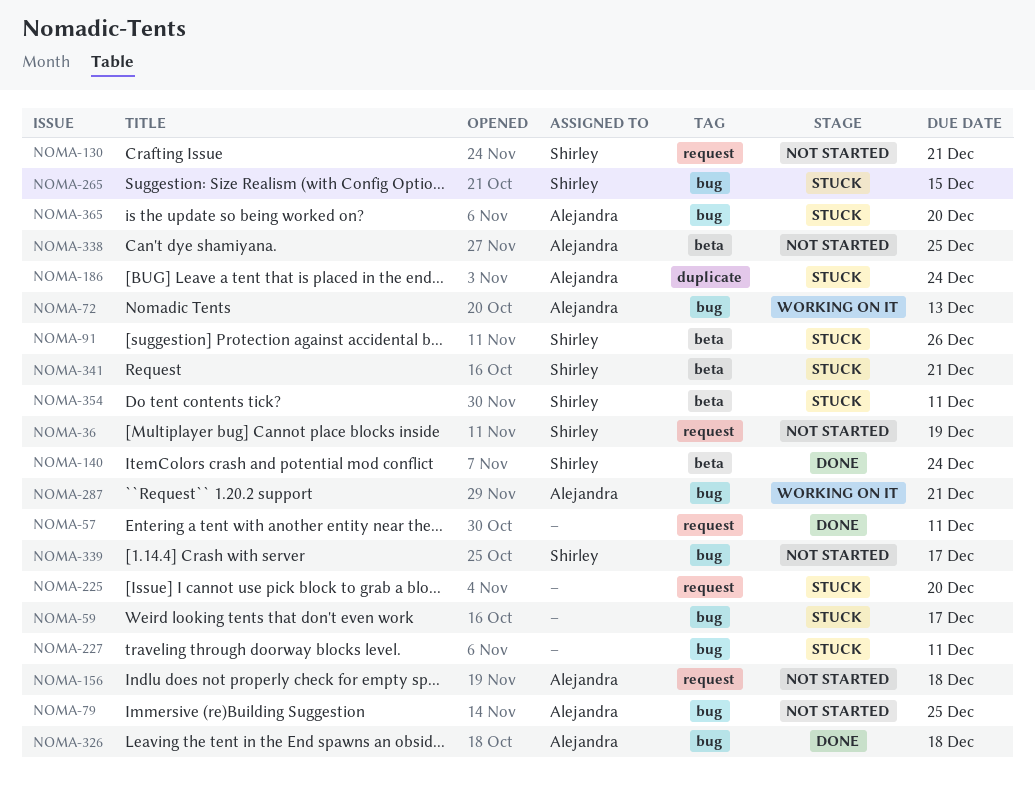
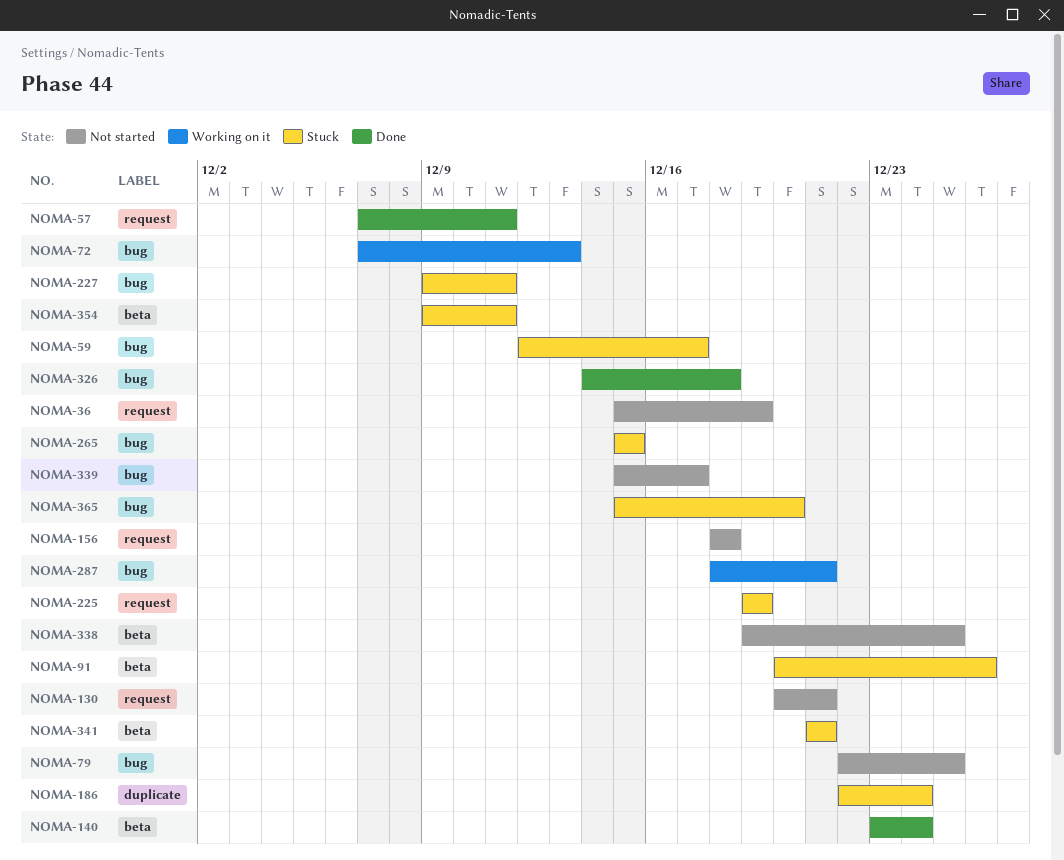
NOMA-225, due: Dec 20 -> Dec 19

